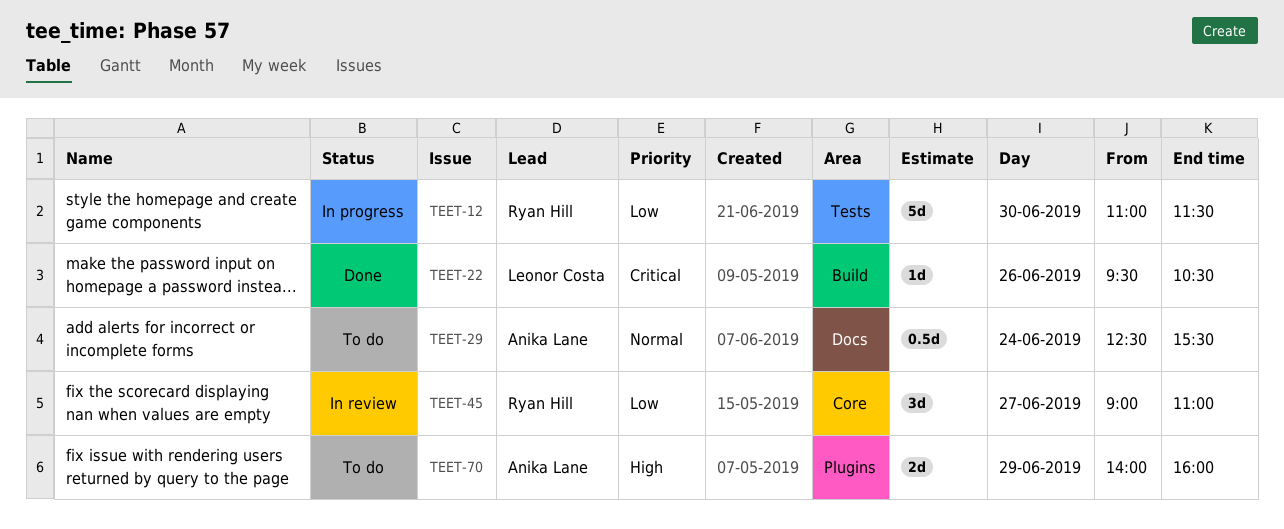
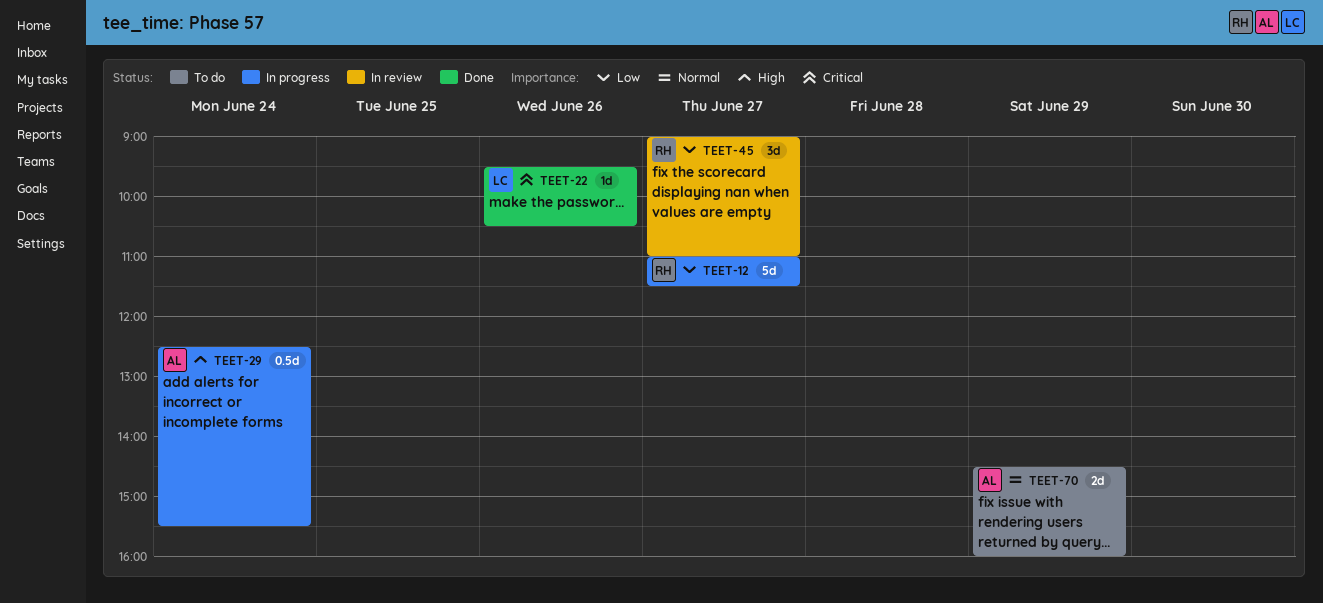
TEET-12, day: Jun 30 -> Jun 27
TEET-29, status: To do -> In progress
TEET-29, priority: Normal -> High
TEET-70, priority: High -> Normal
TEET-70, begins: 14:00 -> 14:30

